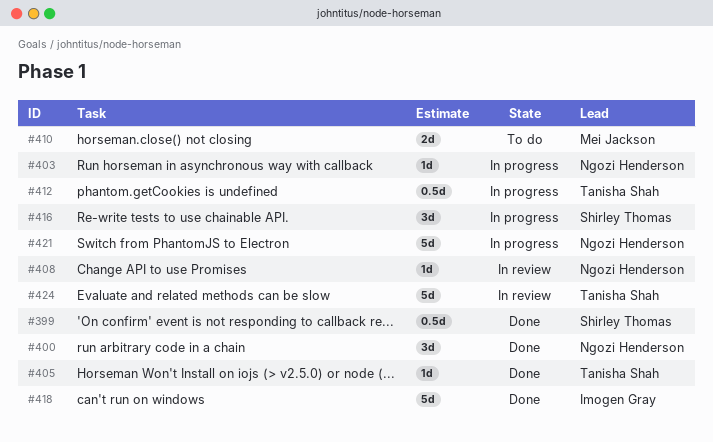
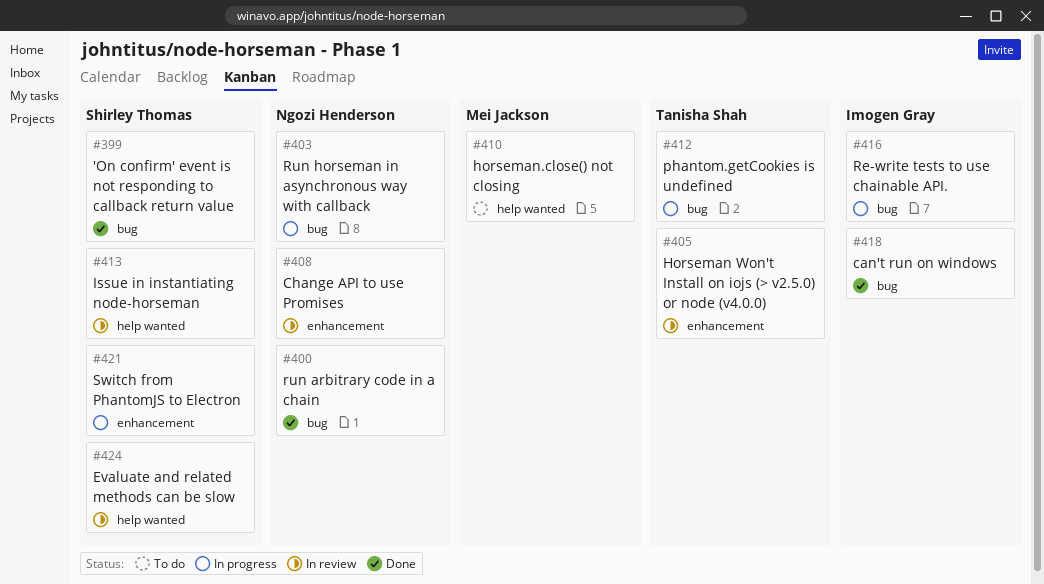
#405, status: Done -> In review
#413: none -> present
#416, owner: Shirley Thomas -> Imogen Gray
#421, owner: Ngozi Henderson -> Shirley Thomas
#424, owner: Tanisha Shah -> Shirley Thomas

